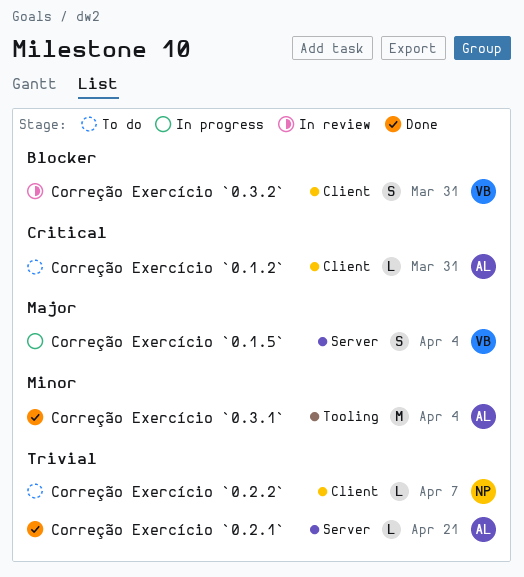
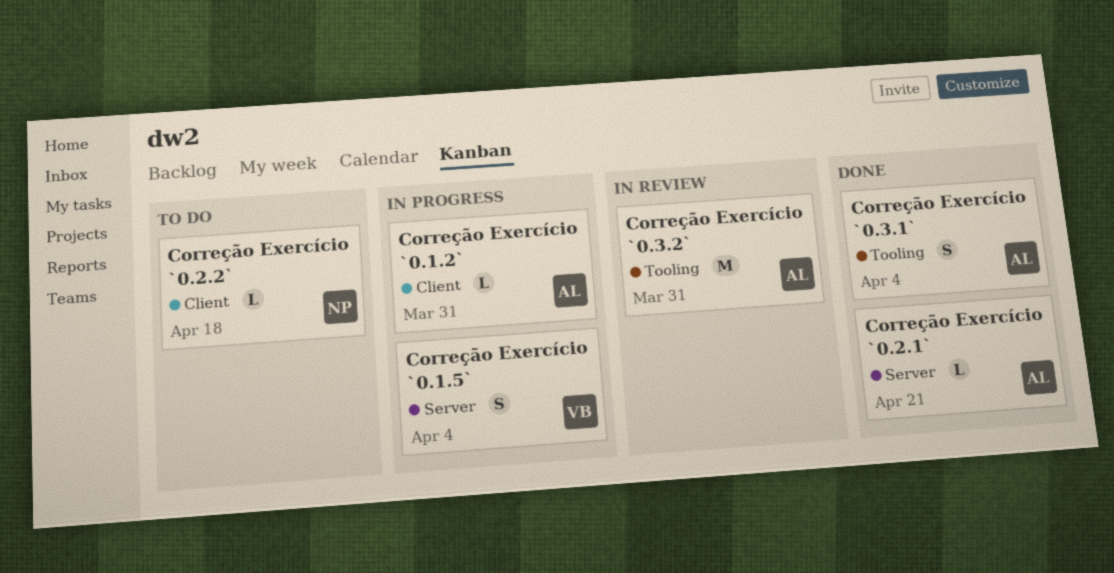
Correção Exercício `0.1.2`, status: To do -> In progress
Correção Exercício `0.2.2`, due: Apr 7 -> Apr 18
Correção Exercício `0.3.1`, estimate: M -> S
Correção Exercício `0.3.2`, owner: VB -> AL
Correção Exercício `0.3.2`, label: Client -> Tooling
Correção Exercício `0.3.2`, estimate: S -> M

